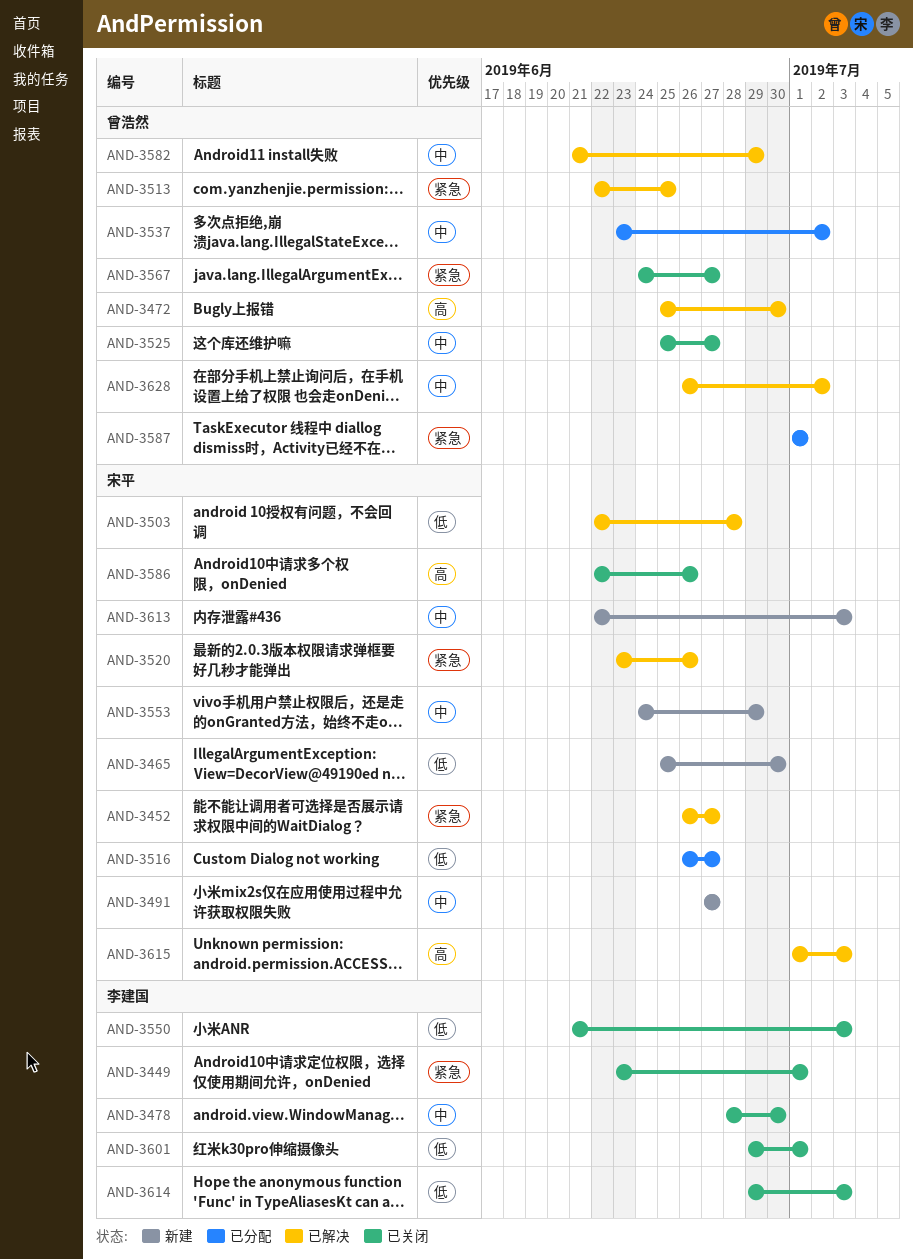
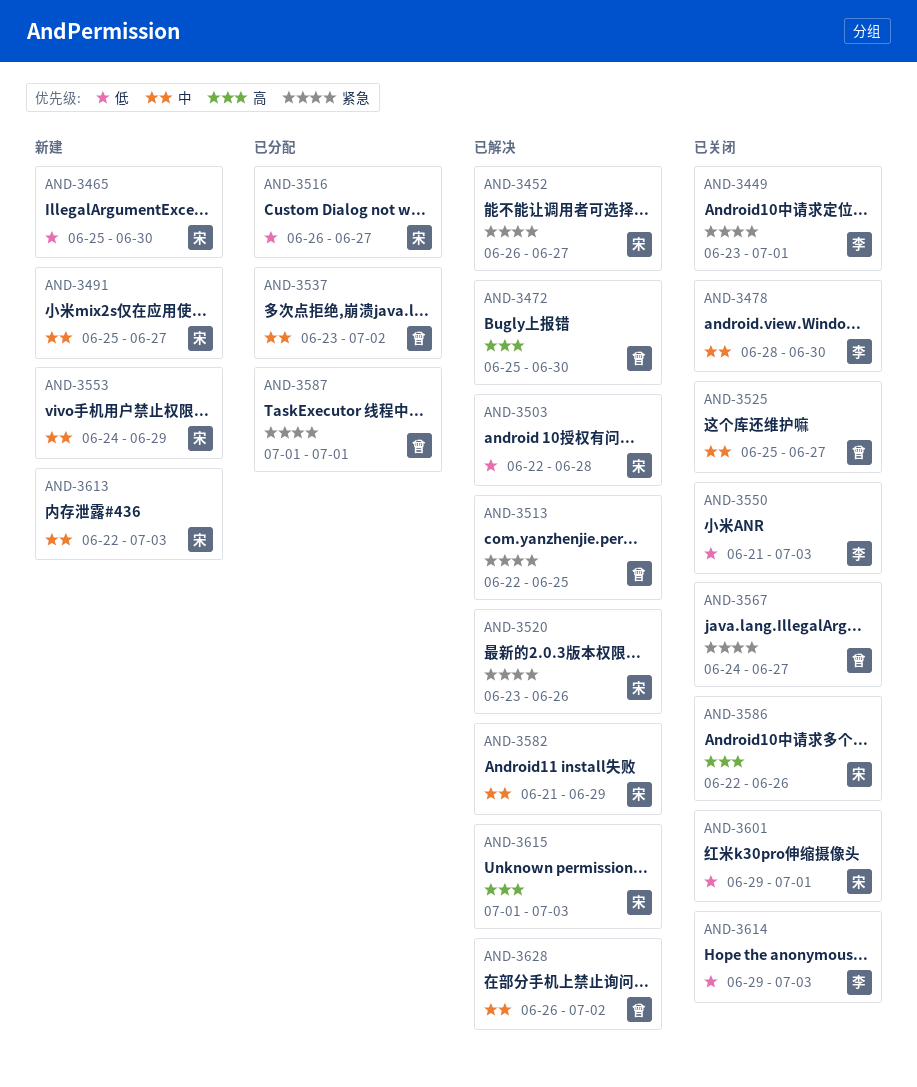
AND-3491, start: Jun 27 -> Jun 25
AND-3582, owner: 曾浩然 -> 宋平
AND-3601, owner: 李建国 -> 宋平

